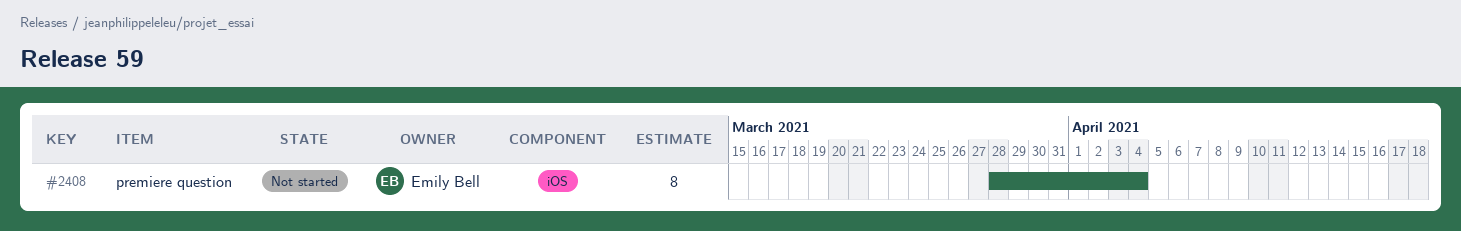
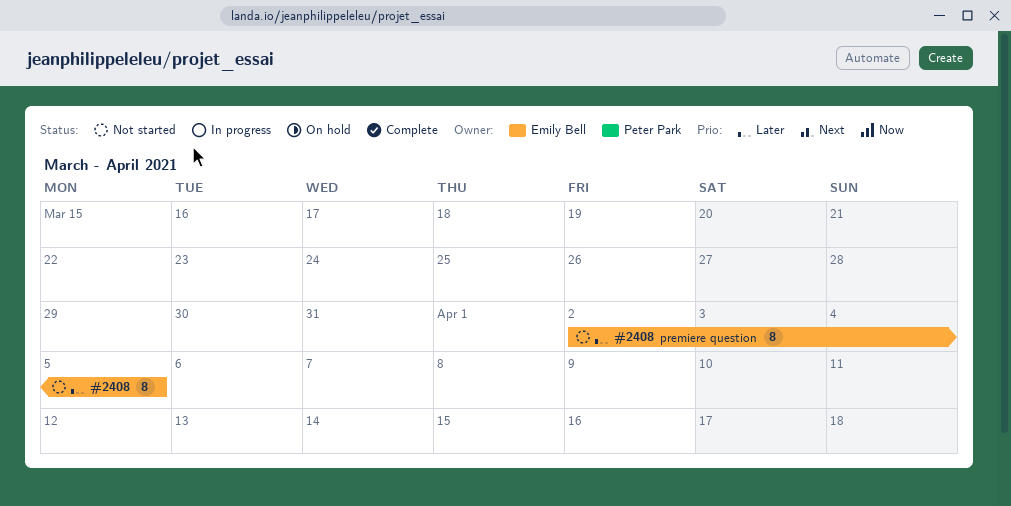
#2408, start: Mar 28 -> Apr 2
#2408, due: Apr 4 -> Apr 5

